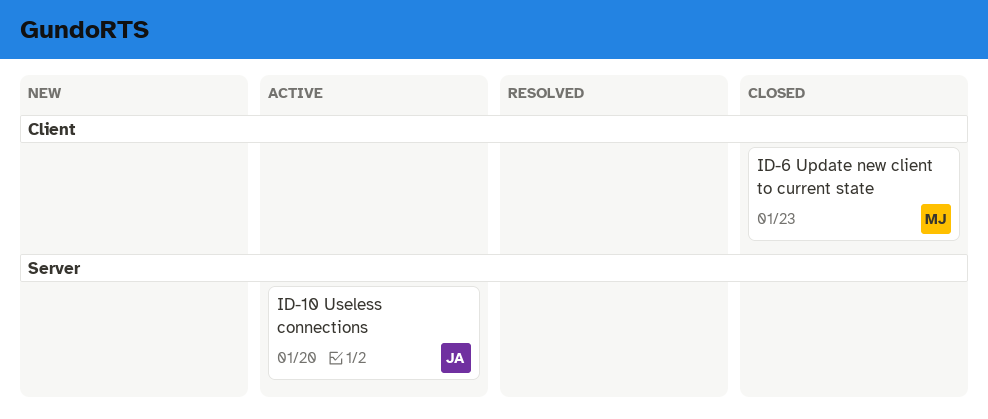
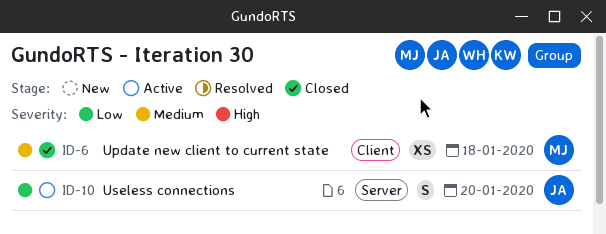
ID-6, due: Jan 23 -> Jan 18

